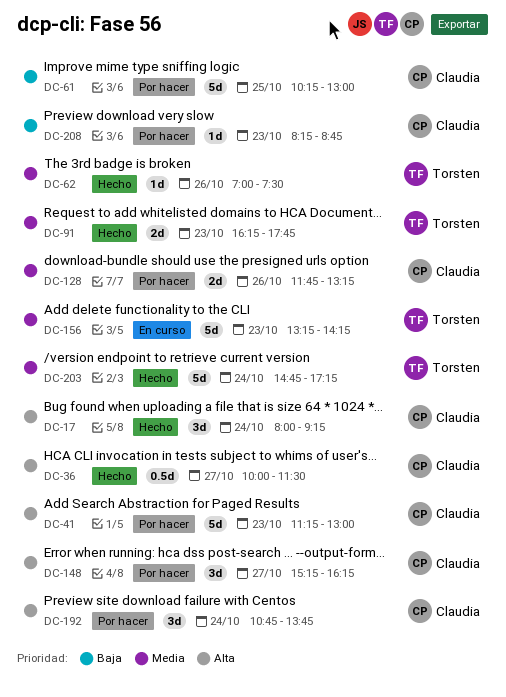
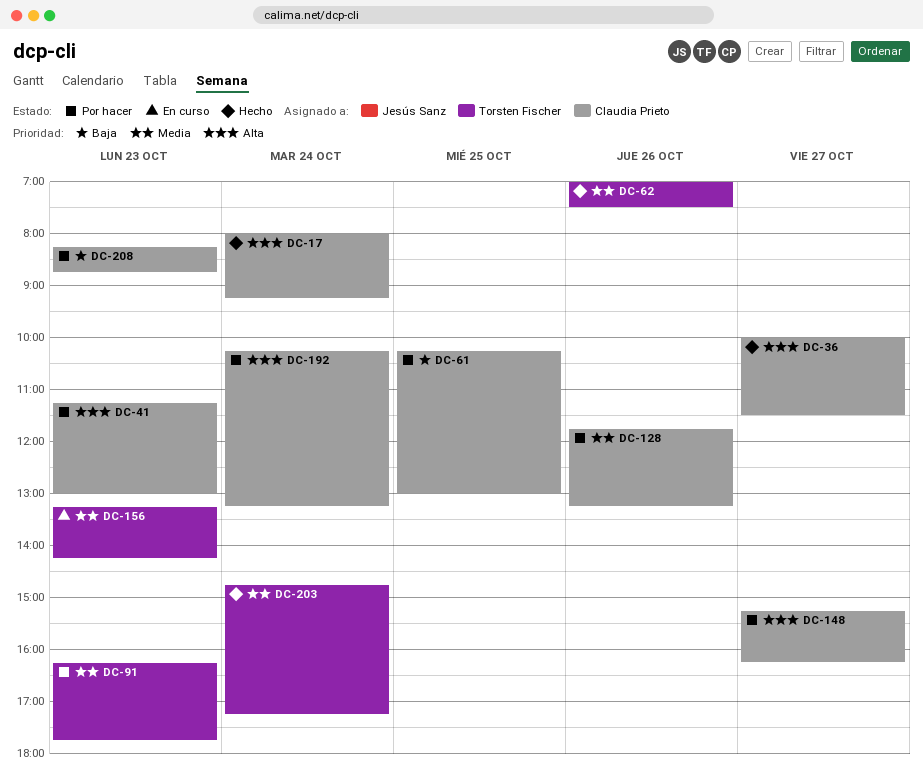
DC-91, status: Hecho -> Por hacer
DC-192, begins: 10:45 -> 10:15
DC-192, ends: 13:45 -> 13:15

